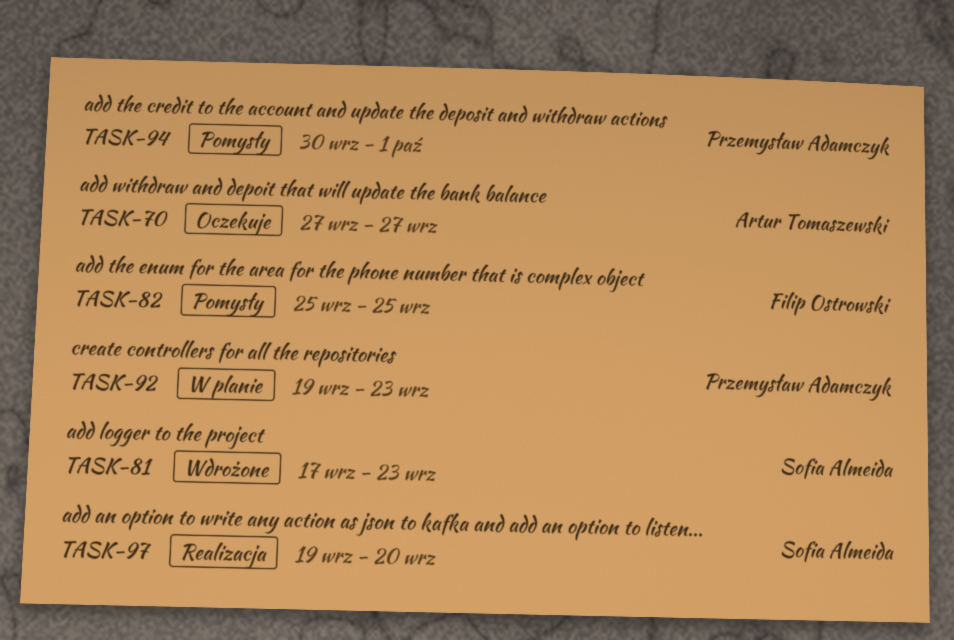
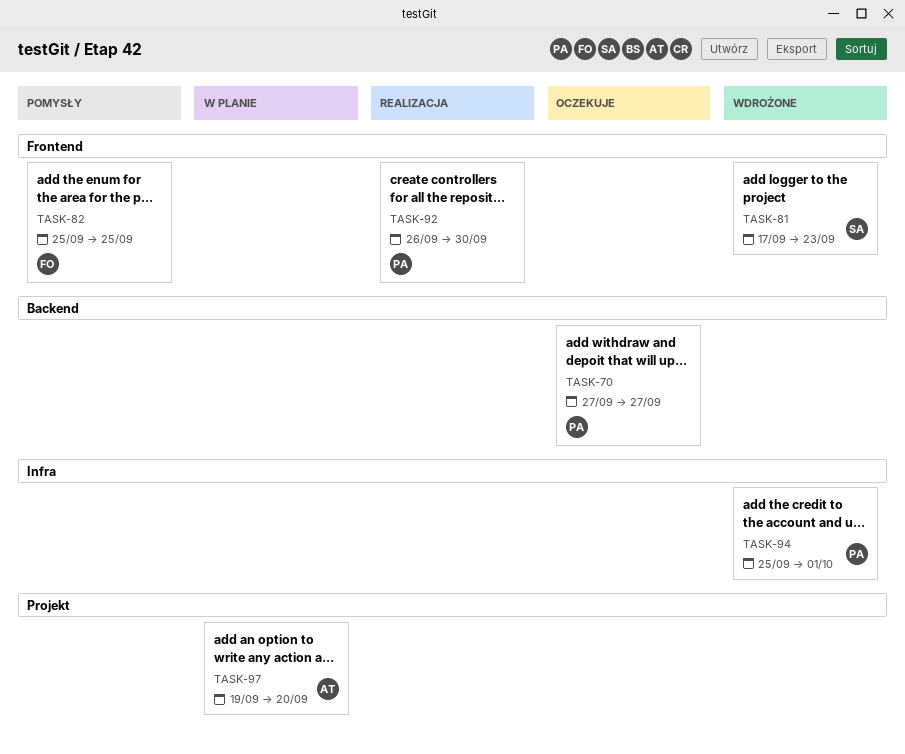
TASK-70, owner: Artur Tomaszewski -> Przemysław Adamczyk
TASK-92, status: W planie -> Realizacja
TASK-92, start: Sep 19 -> Sep 26
TASK-92, due: Sep 23 -> Sep 30
TASK-94, status: Pomysły -> Wdrożone
TASK-94, start: Sep 30 -> Sep 25
TASK-97, status: Realizacja -> W planie
TASK-97, owner: Sofia Almeida -> Artur Tomaszewski

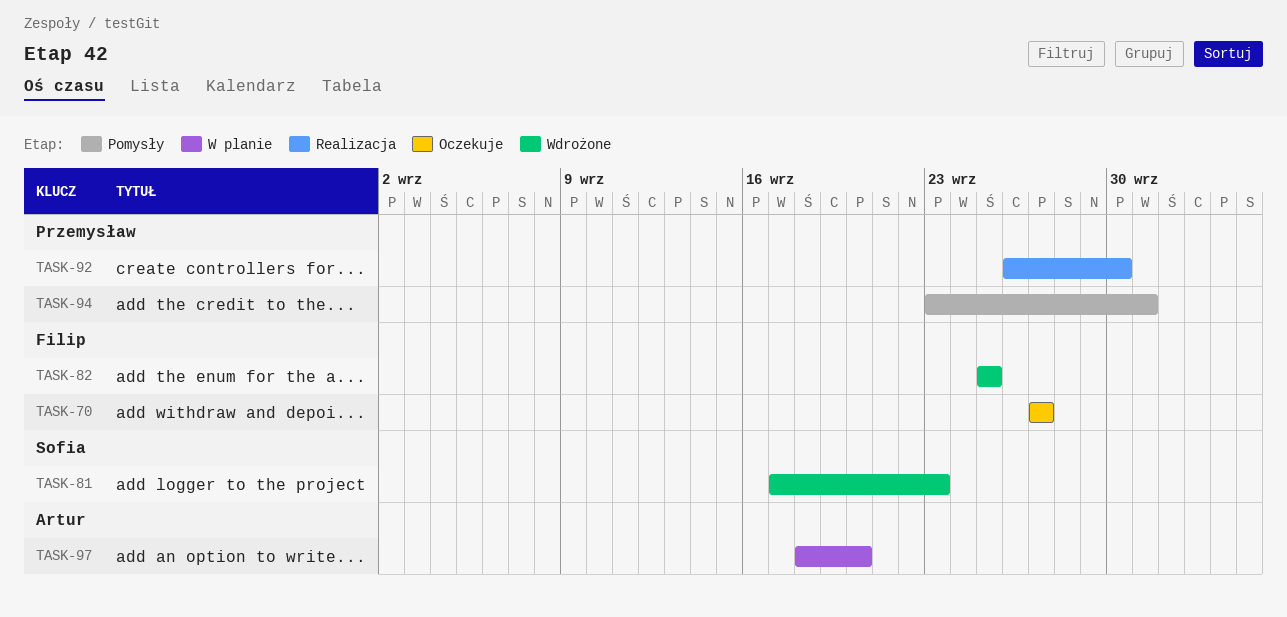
TASK-70, owner: Przemysław -> Filip
TASK-82, status: Pomysły -> Wdrożone
TASK-94, status: Wdrożone -> Pomysły
TASK-94, start: Sep 25 -> Sep 23
TASK-97, start: Sep 19 -> Sep 18

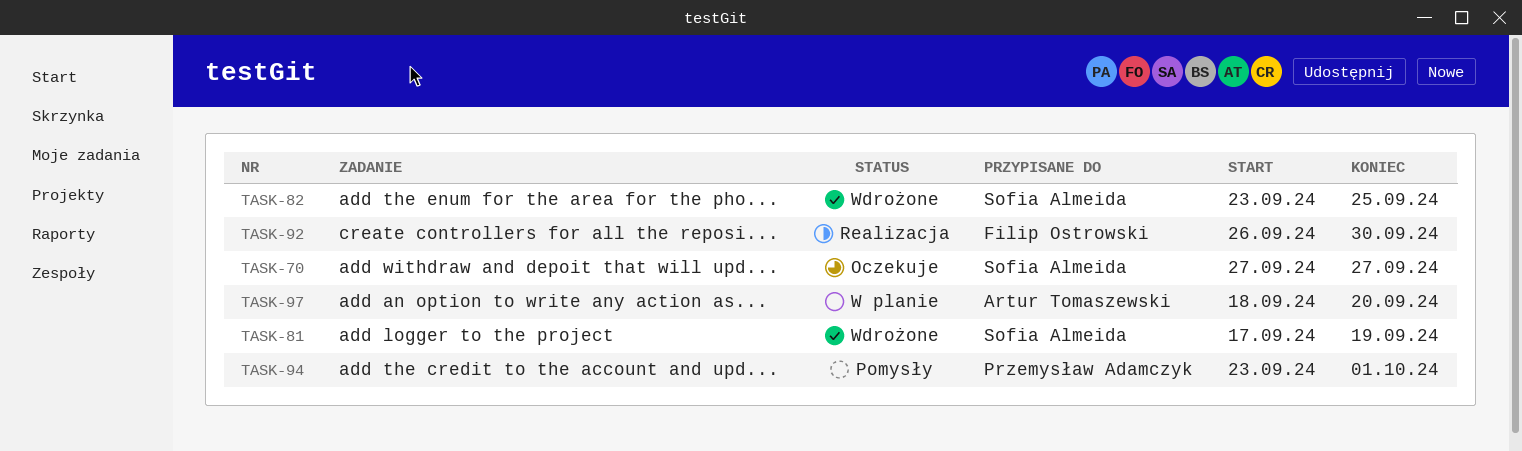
TASK-70, owner: Filip Ostrowski -> Sofia Almeida
TASK-81, due: Sep 23 -> Sep 19
TASK-82, owner: Filip Ostrowski -> Sofia Almeida
TASK-82, start: Sep 25 -> Sep 23
TASK-92, owner: Przemysław Adamczyk -> Filip Ostrowski

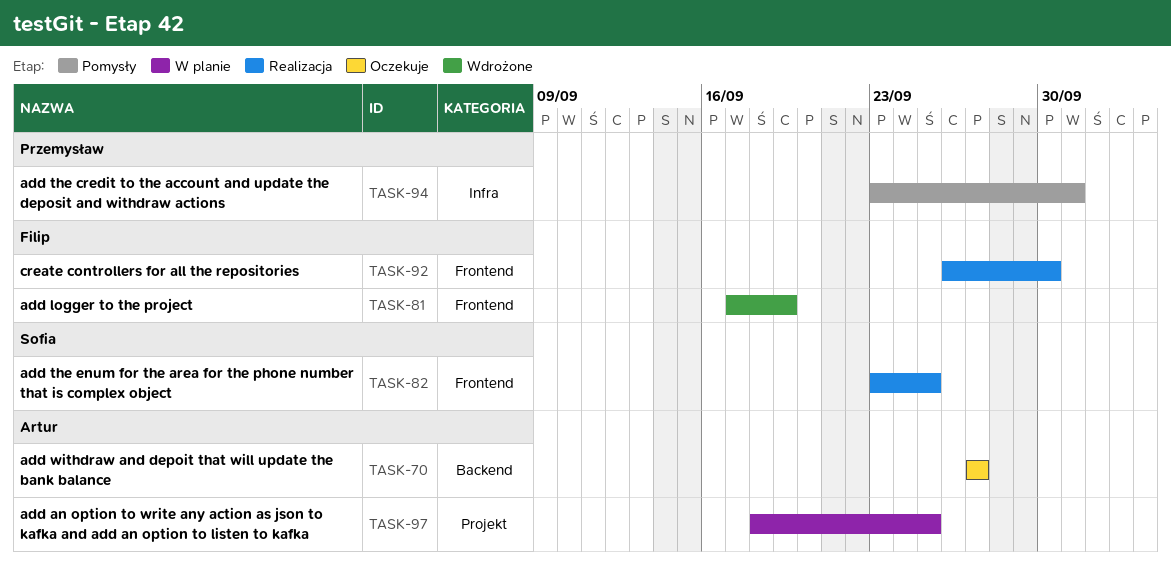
TASK-70, owner: Sofia Almeida -> Artur Tomaszewski
TASK-81, owner: Sofia Almeida -> Filip Ostrowski
TASK-82, status: Wdrożone -> Realizacja
TASK-97, due: Sep 20 -> Sep 25

